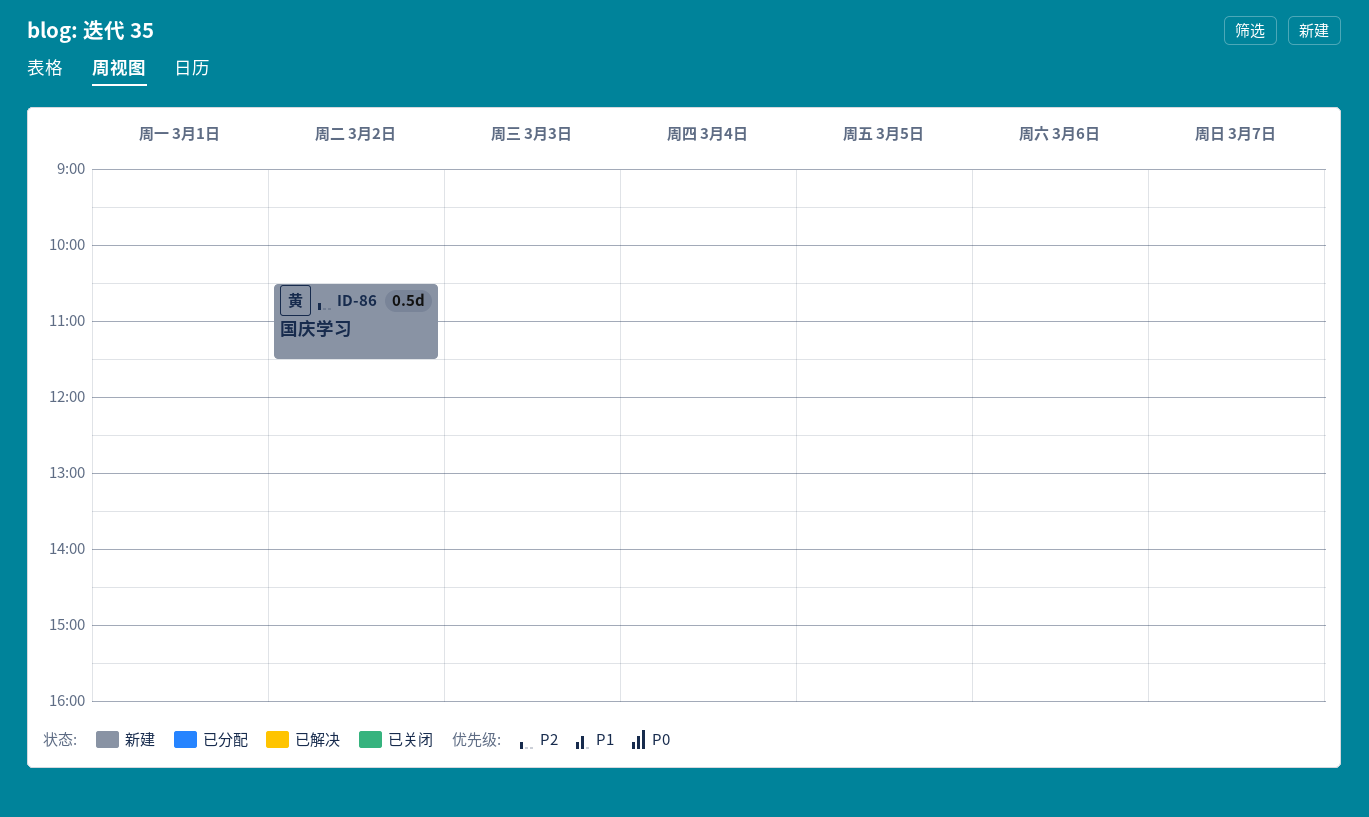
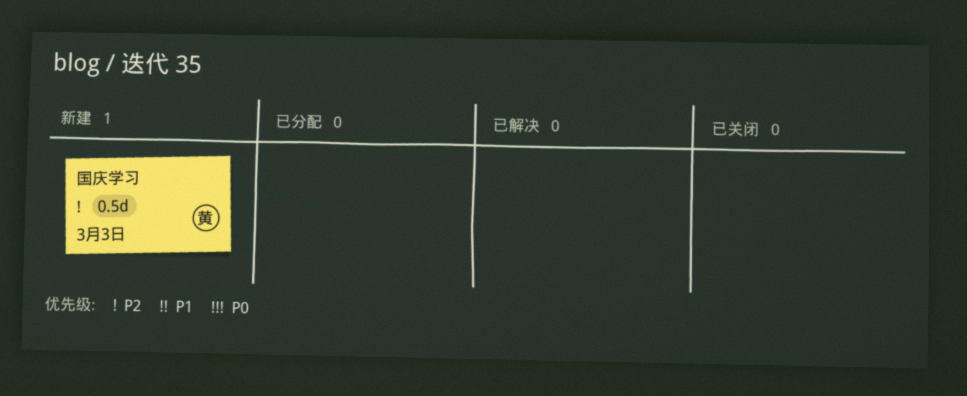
国庆学习, day: Mar 2 -> Mar 3

